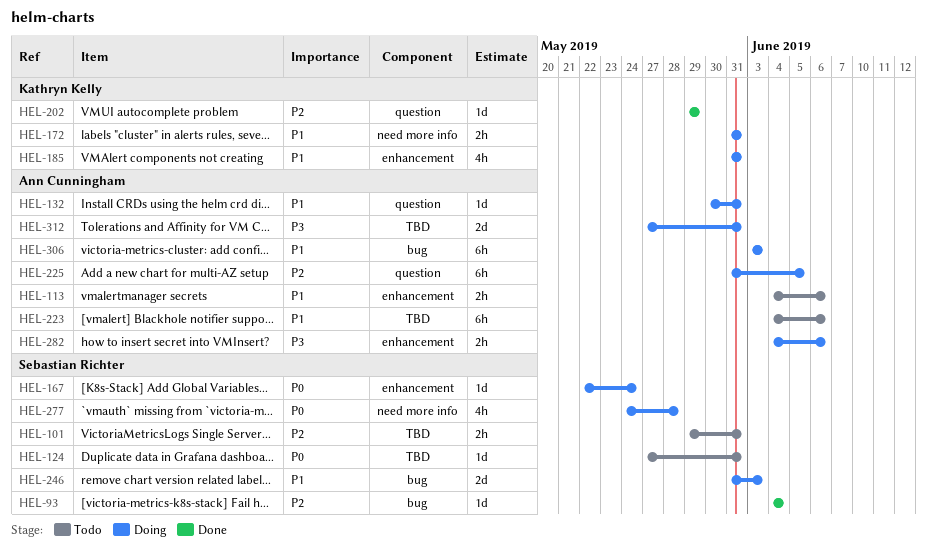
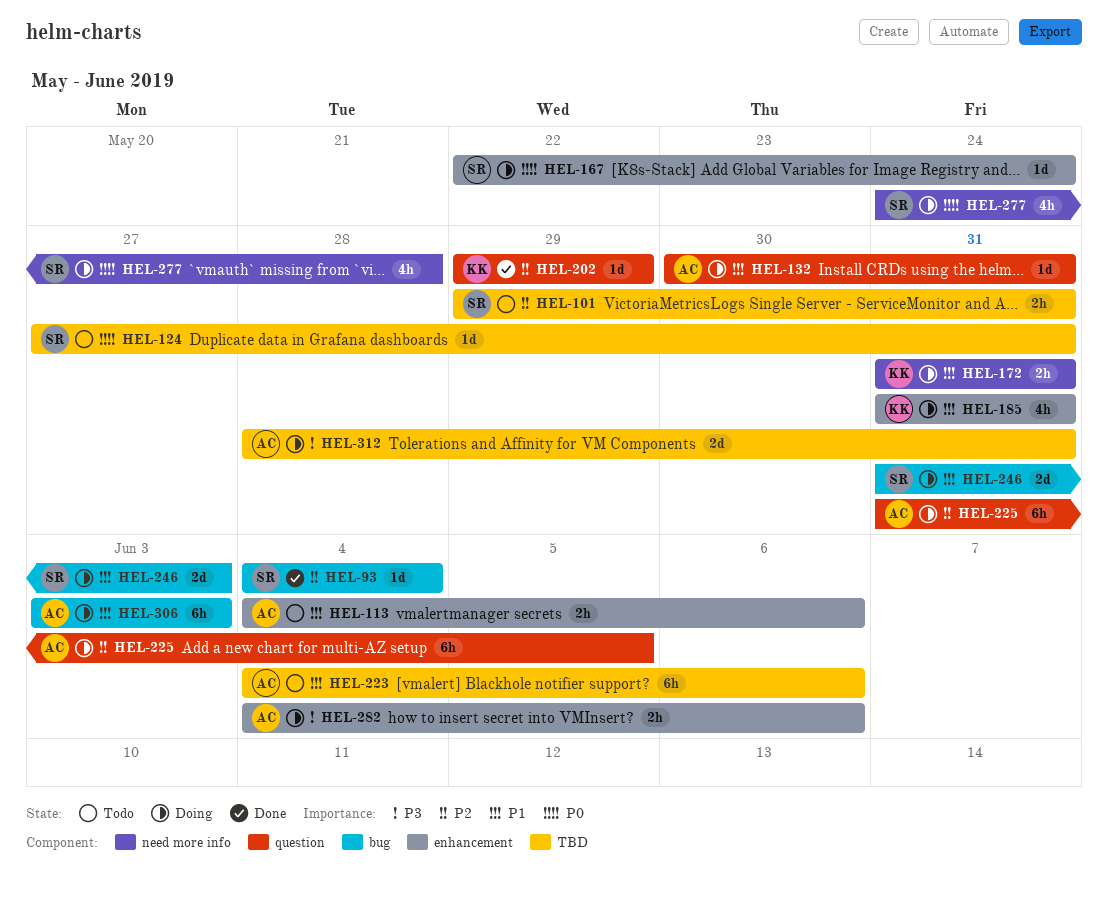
HEL-312, start: May 27 -> May 28

